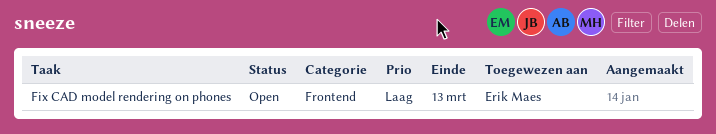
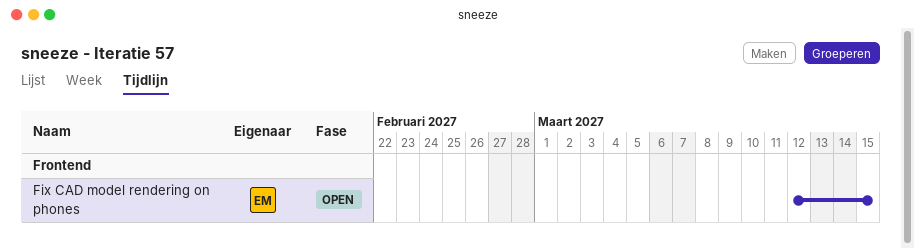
Fix CAD model rendering on phones, due: Mar 13 -> Mar 15

